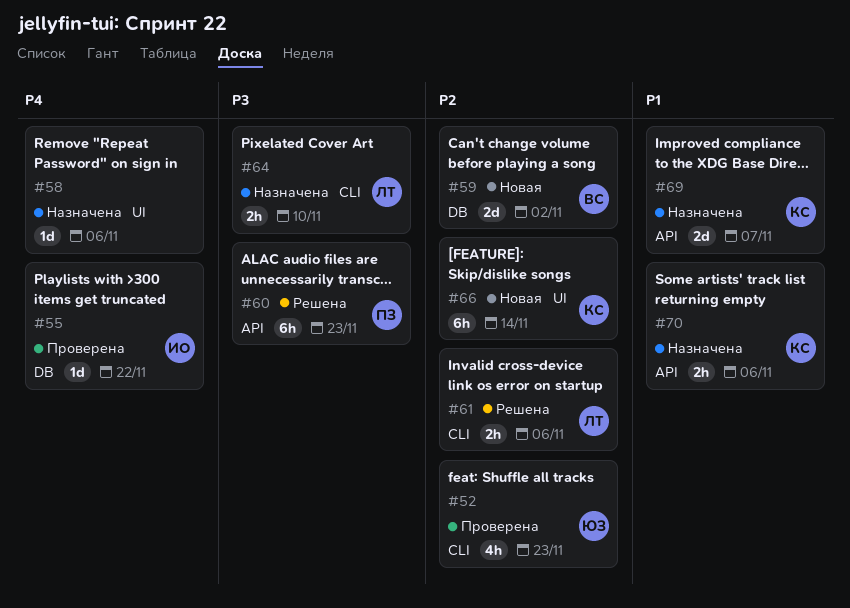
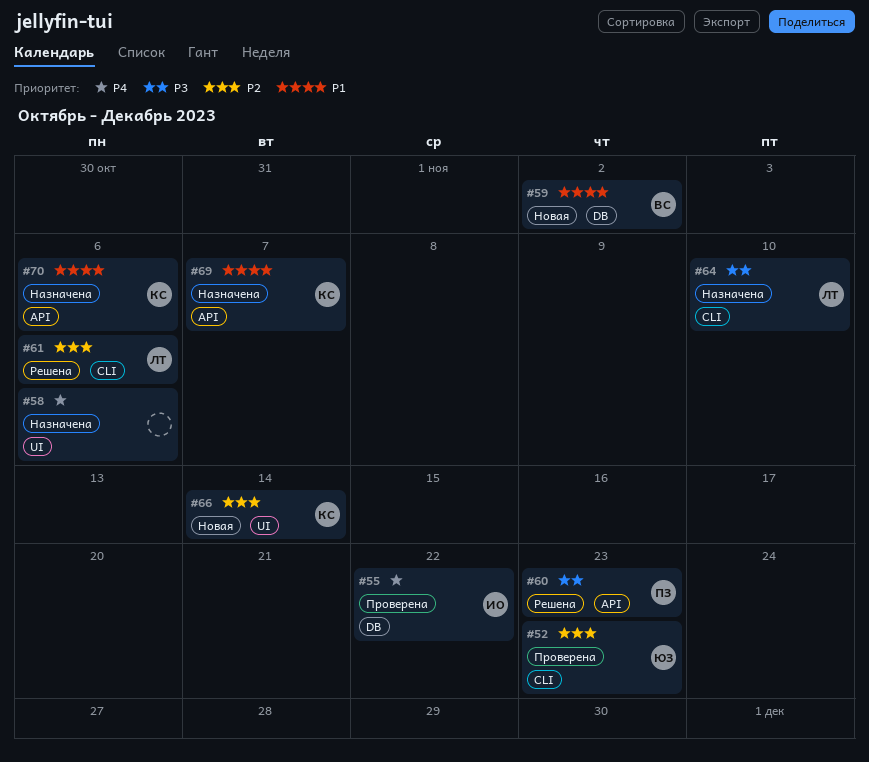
#59, priority: P2 -> P1

